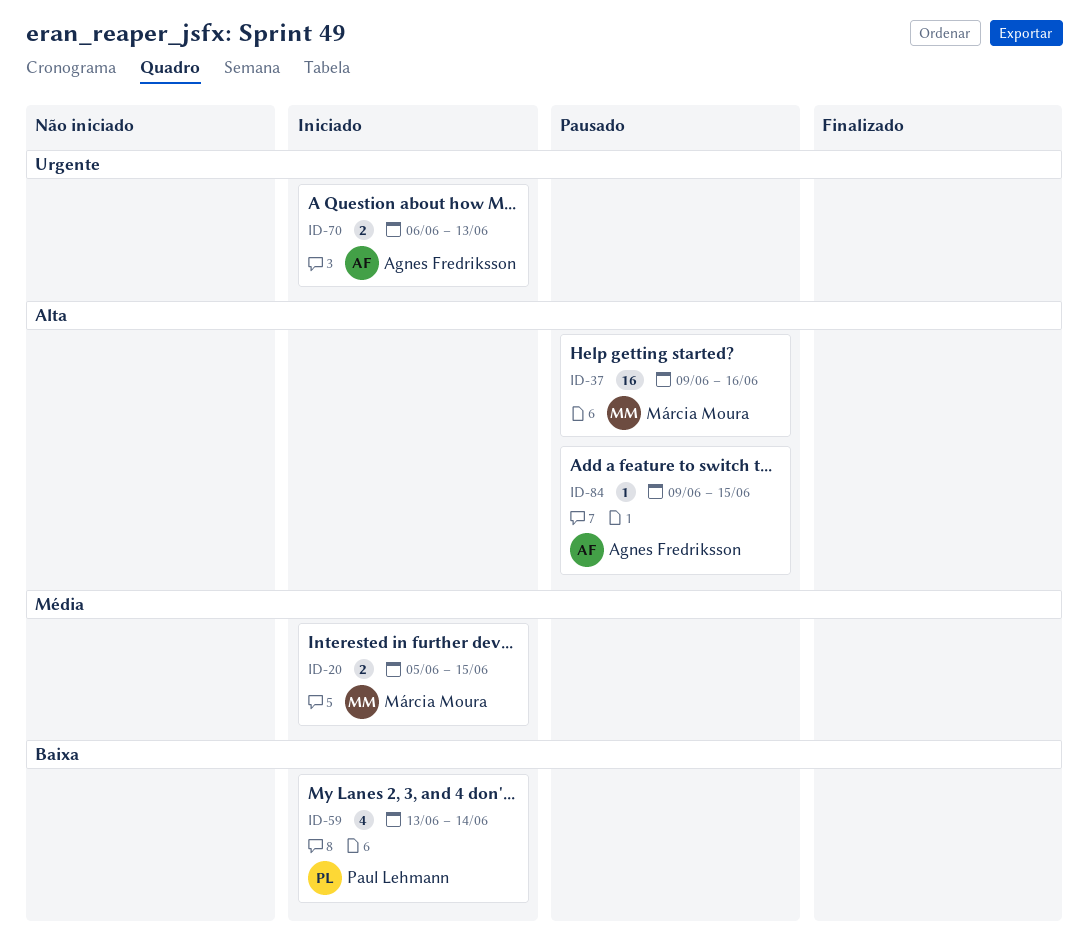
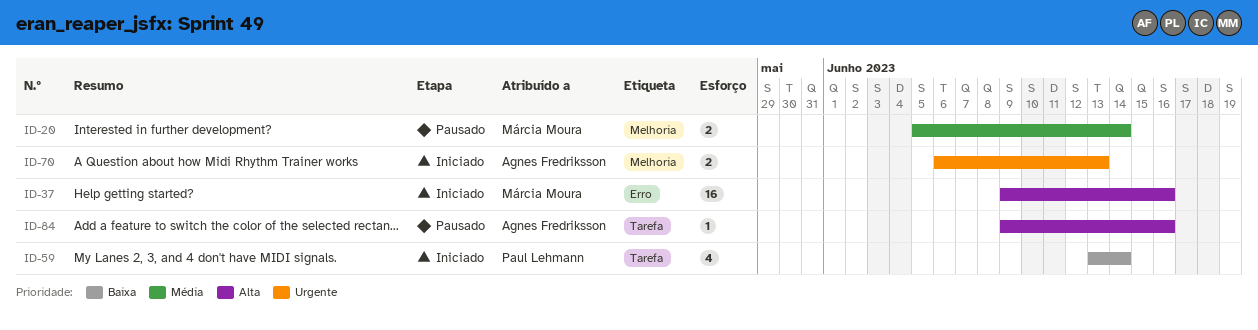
ID-20, status: Iniciado -> Pausado
ID-20, due: Jun 15 -> Jun 14
ID-37, status: Pausado -> Iniciado
ID-84, due: Jun 15 -> Jun 16

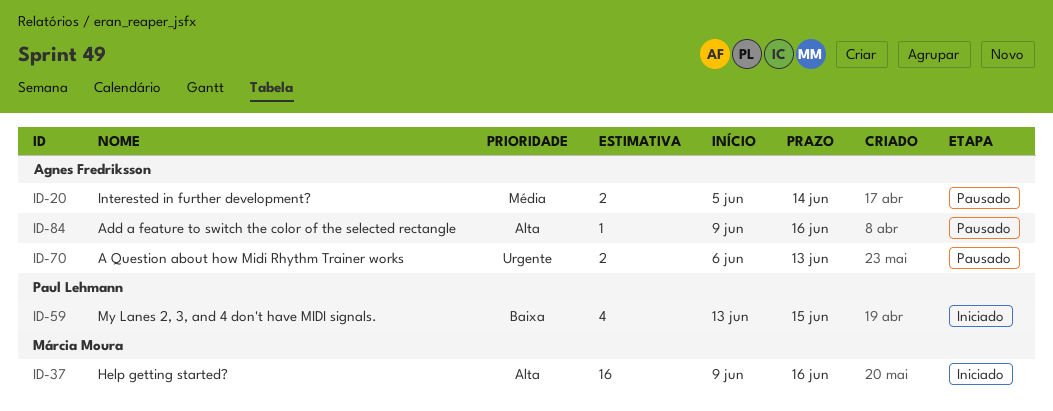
ID-20, owner: Márcia Moura -> Agnes Fredriksson
ID-59, due: Jun 14 -> Jun 15
ID-70, status: Iniciado -> Pausado

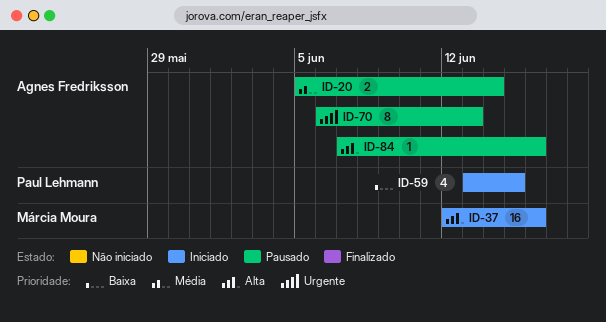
ID-37, start: Jun 9 -> Jun 12
ID-70, estimate: 2 -> 8
ID-84, start: Jun 9 -> Jun 7

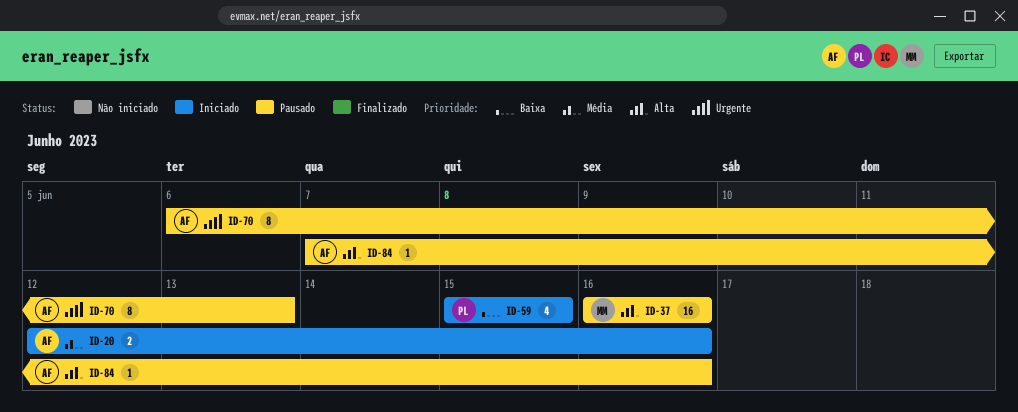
ID-20, status: Pausado -> Iniciado
ID-20, start: Jun 5 -> Jun 12
ID-20, due: Jun 14 -> Jun 16
ID-37, status: Iniciado -> Pausado
ID-37, start: Jun 12 -> Jun 16
ID-59, start: Jun 13 -> Jun 15

